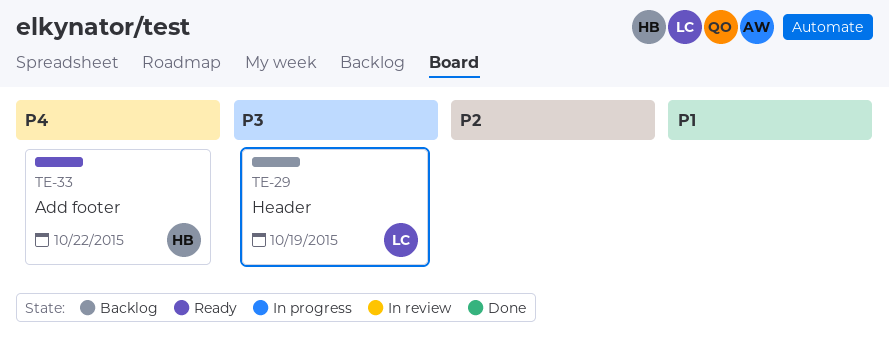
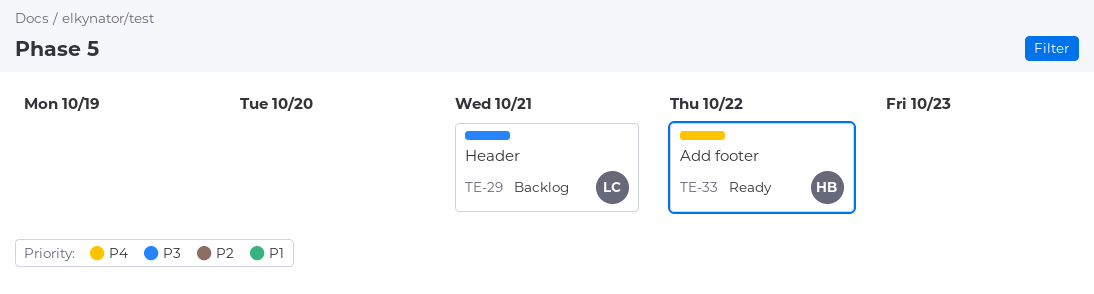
TE-29, due: Oct 19 -> Oct 21

